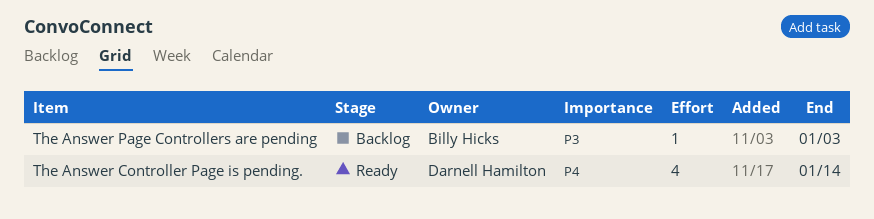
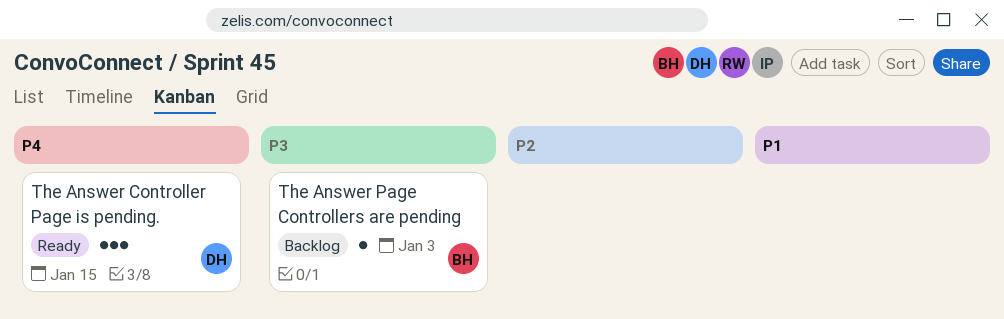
The Answer Controller Page is pending., estimate: 4 -> 3
The Answer Controller Page is pending., due: Jan 14 -> Jan 15

